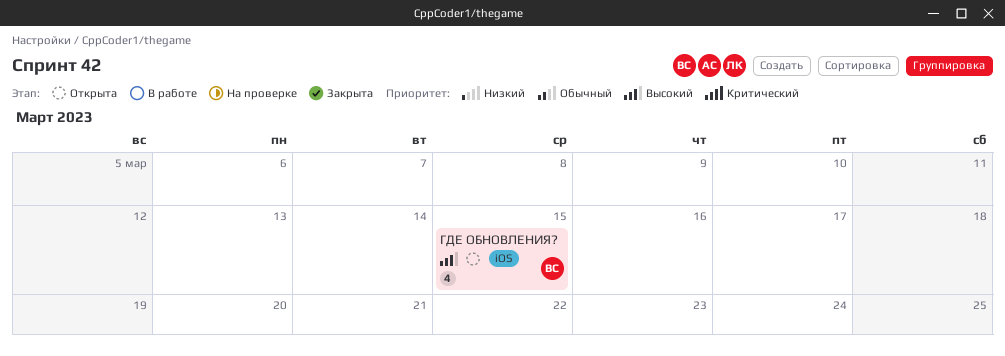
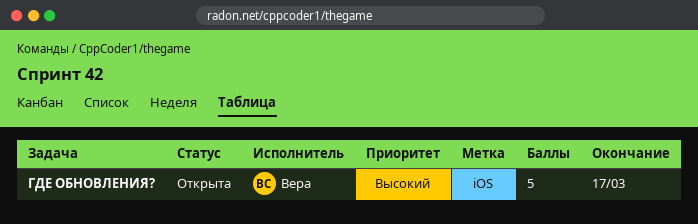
ГДЕ ОБНОВЛЕНИЯ?, estimate: 4 -> 5
ГДЕ ОБНОВЛЕНИЯ?, due: Mar 15 -> Mar 17

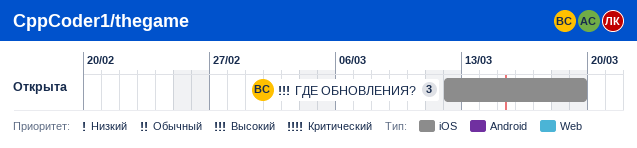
ГДЕ ОБНОВЛЕНИЯ?, estimate: 5 -> 3
ГДЕ ОБНОВЛЕНИЯ?, due: Mar 17 -> Mar 19

